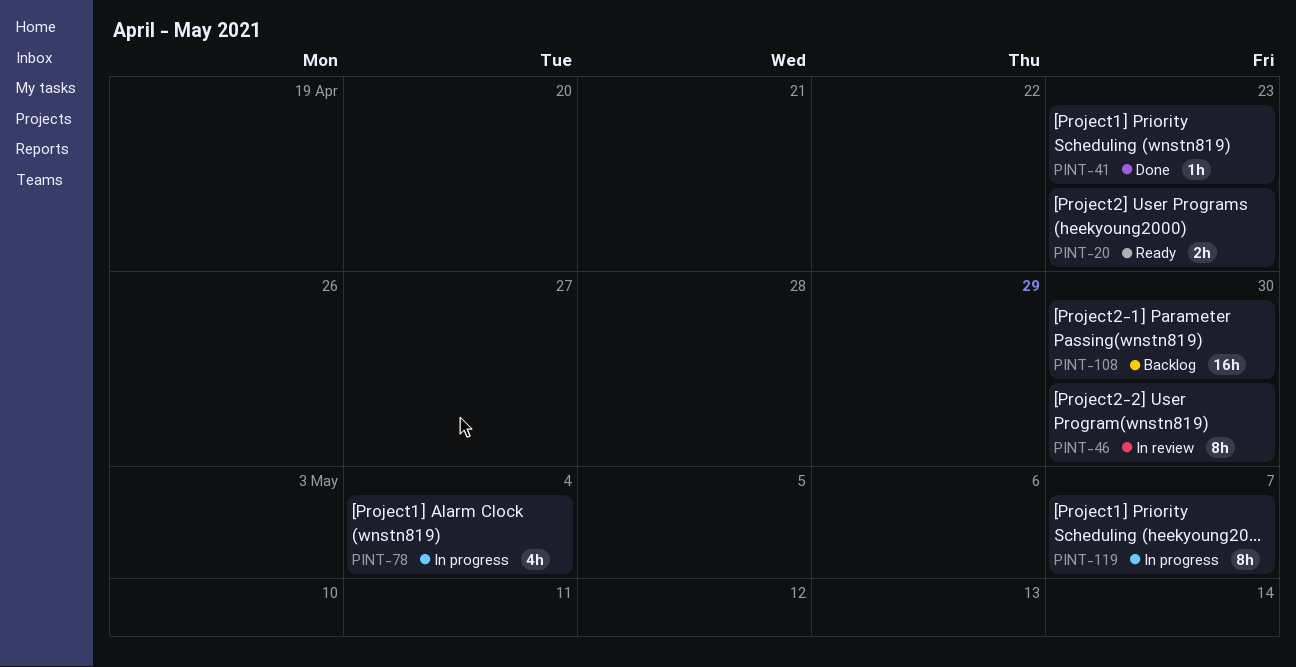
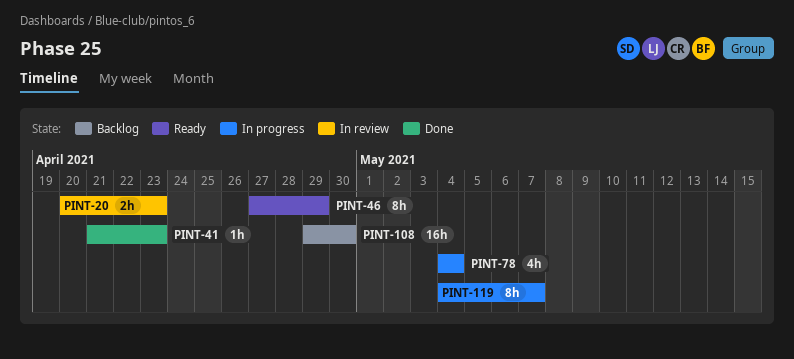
PINT-20, status: Ready -> In review
PINT-46, status: In review -> Ready
PINT-46, due: Apr 30 -> Apr 29

